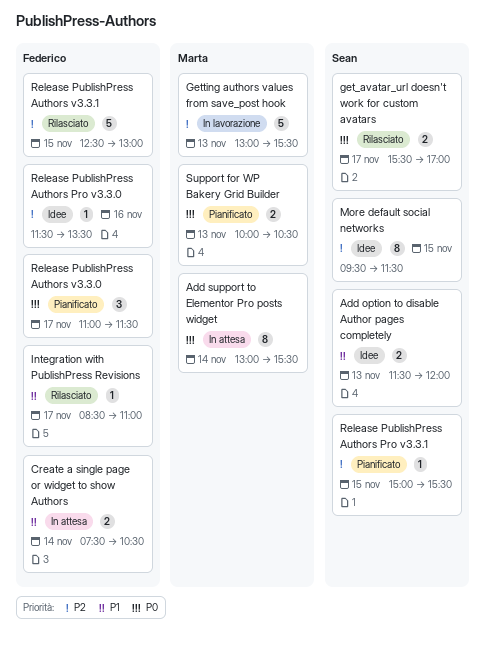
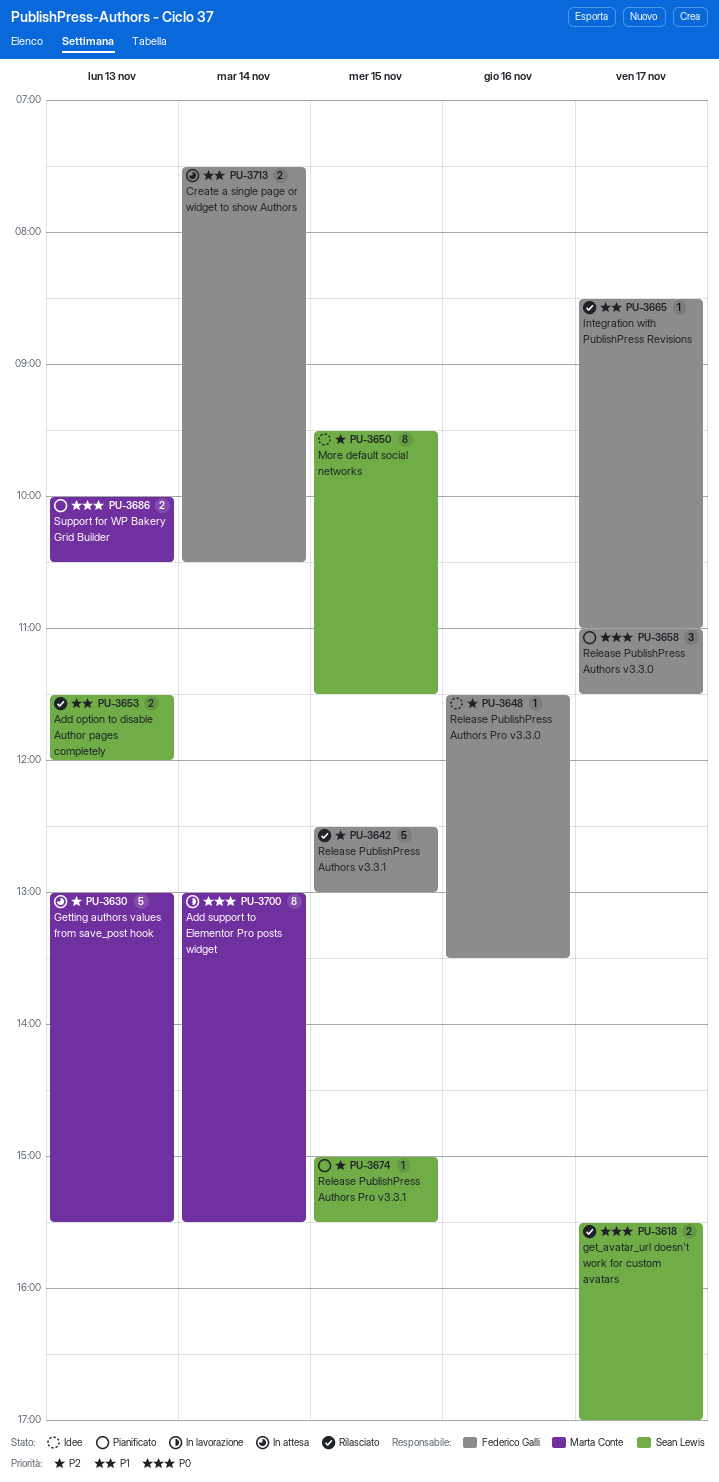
Add option to disable Author pages completely, status: Idee -> Rilasciato
Add support to Elementor Pro posts widget, status: In attesa -> In lavorazione
Getting authors values from save_post hook, status: In lavorazione -> In attesa

